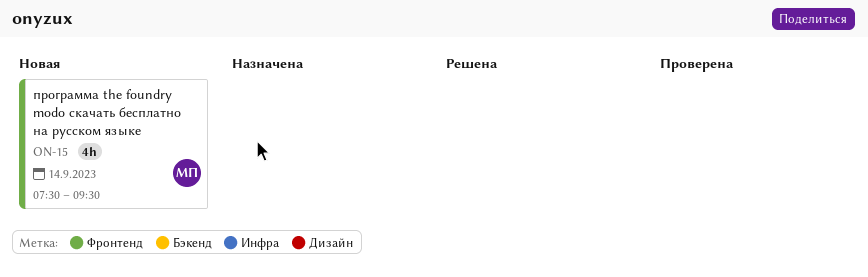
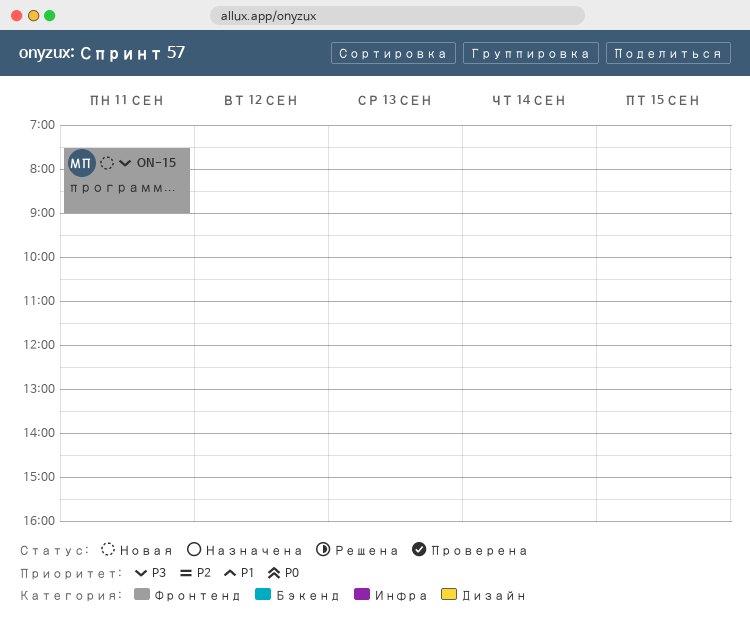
ON-15, day: Sep 14 -> Sep 11
ON-15, ends: 09:30 -> 09:00

